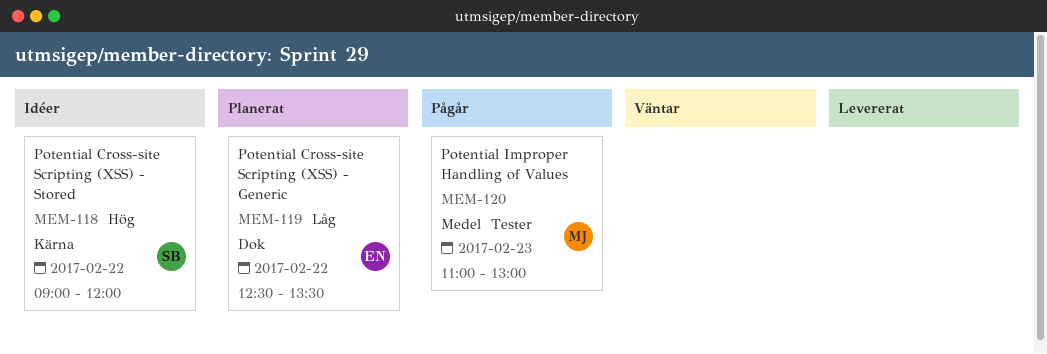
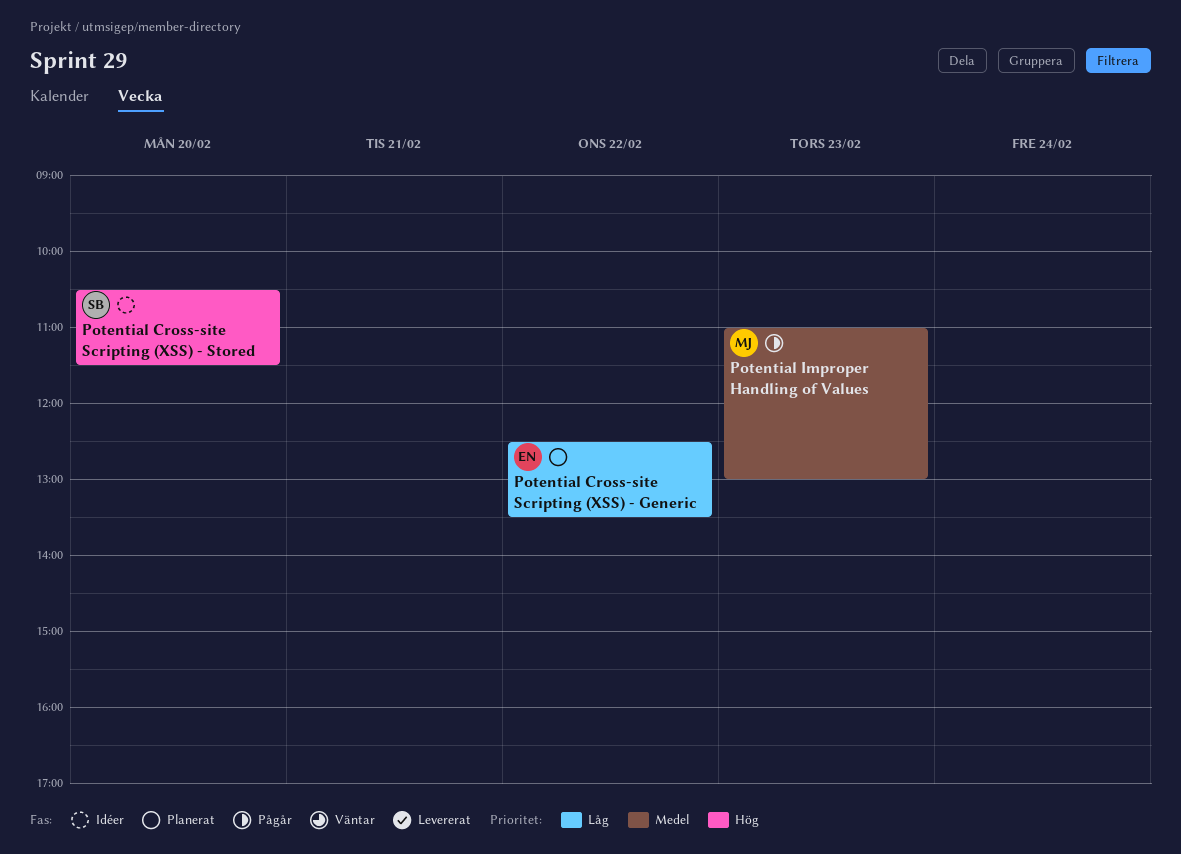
Potential Cross-site Scripting (XSS) - Stored, day: Feb 22 -> Feb 20
Potential Cross-site Scripting (XSS) - Stored, begins: 09:00 -> 10:30
Potential Cross-site Scripting (XSS) - Stored, ends: 12:00 -> 11:30

